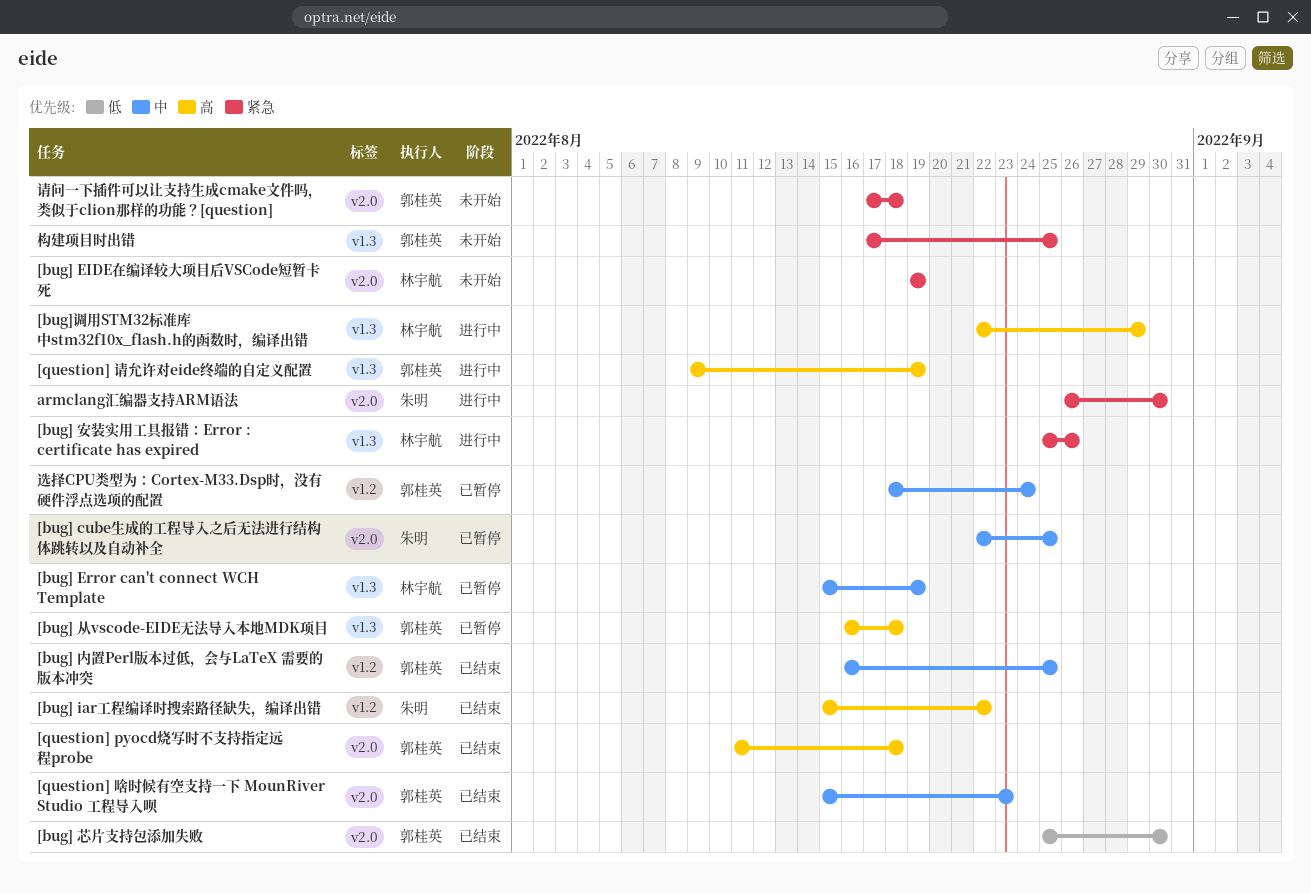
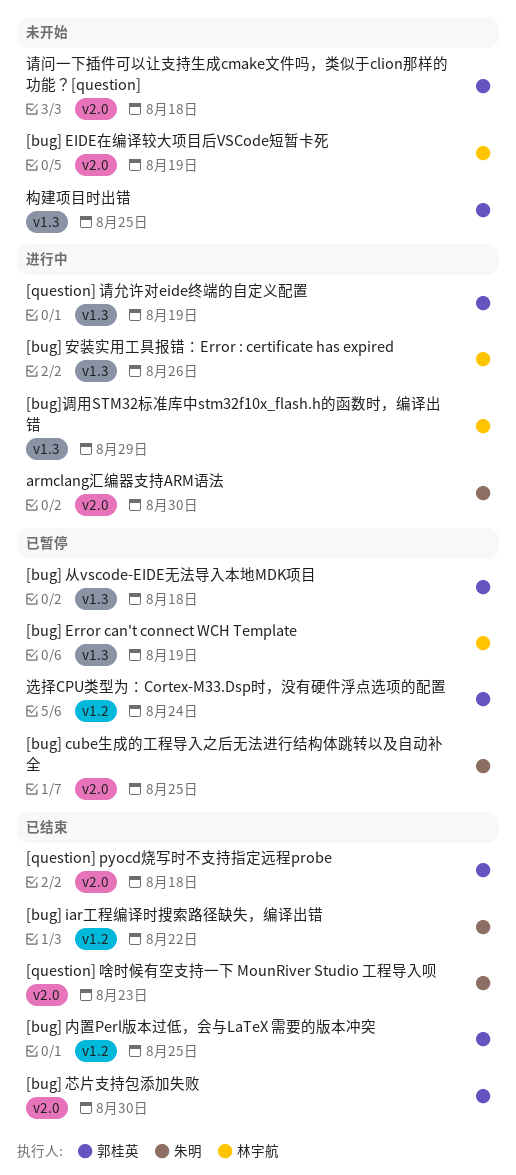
[question] 啥时候有空支持一下 MounRiver Studio 工程导入呗, owner: 郭桂英 -> 朱明

